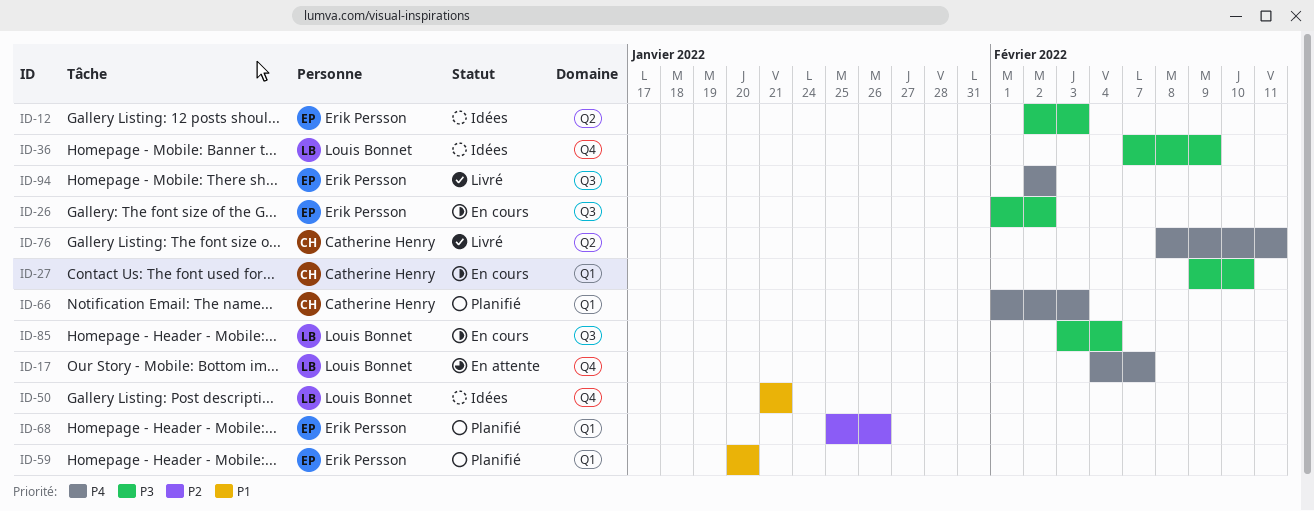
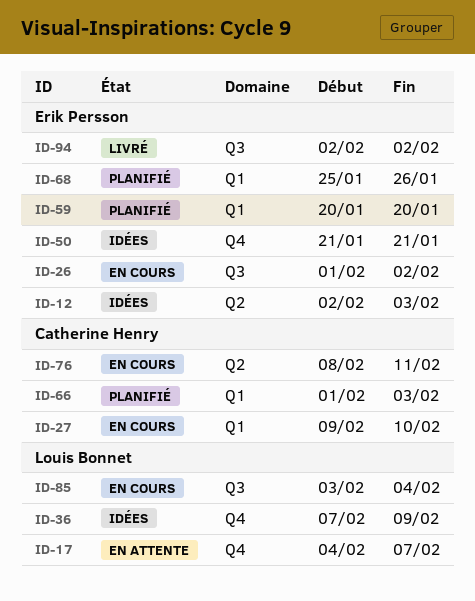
ID-50, owner: Louis Bonnet -> Erik Persson
ID-76, status: Livré -> En cours

